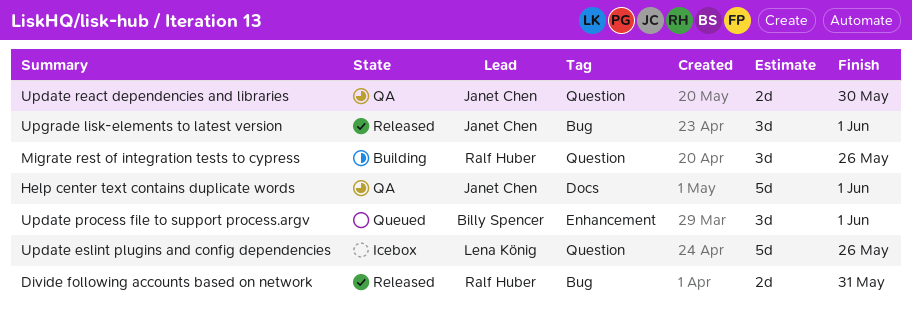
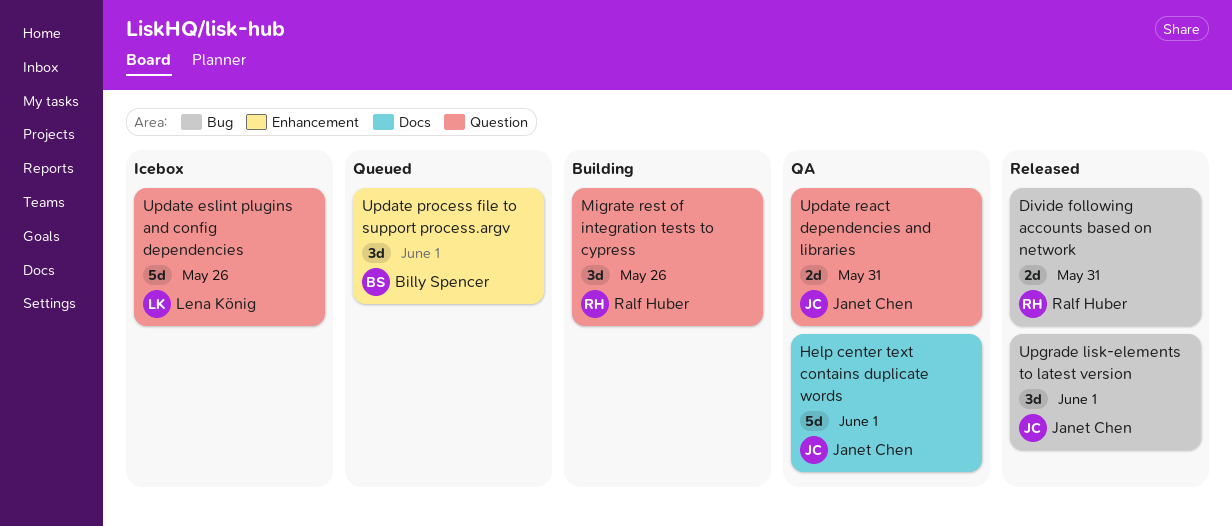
Update react dependencies and libraries, due: May 30 -> May 31

